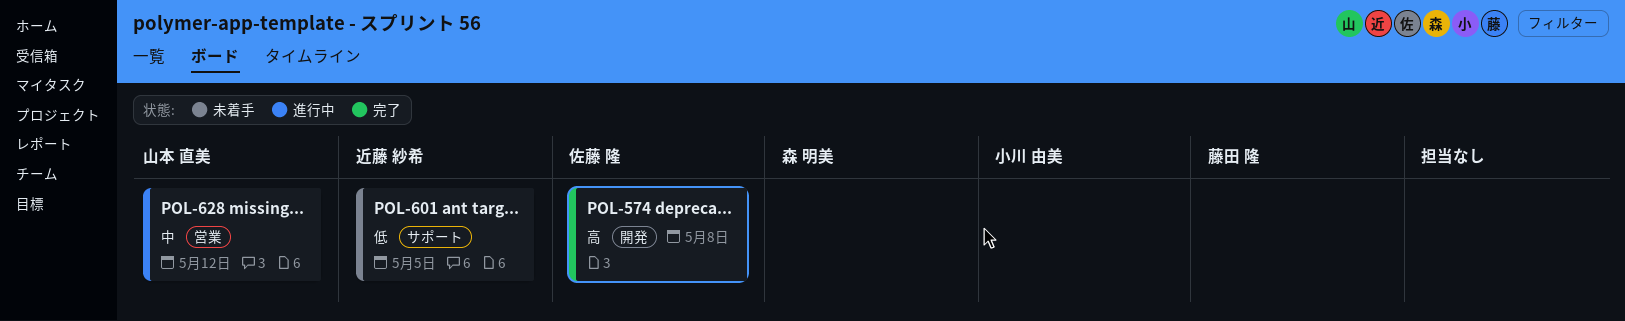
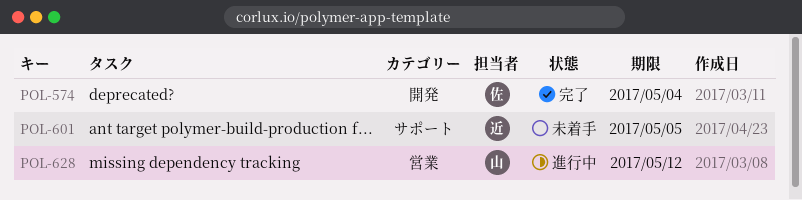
POL-574, due: May 8 -> May 4

